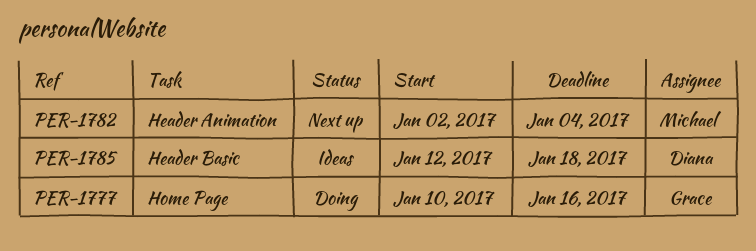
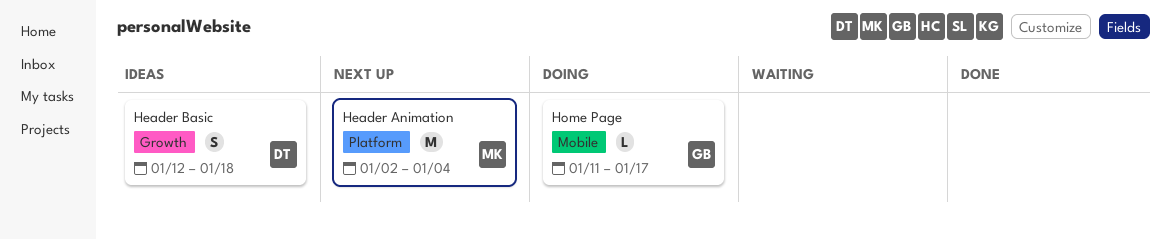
Home Page, start: Jan 10 -> Jan 11
Home Page, due: Jan 16 -> Jan 17

